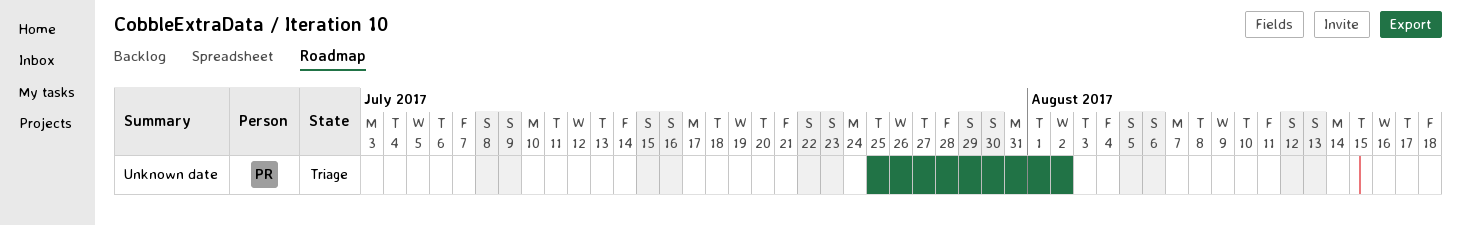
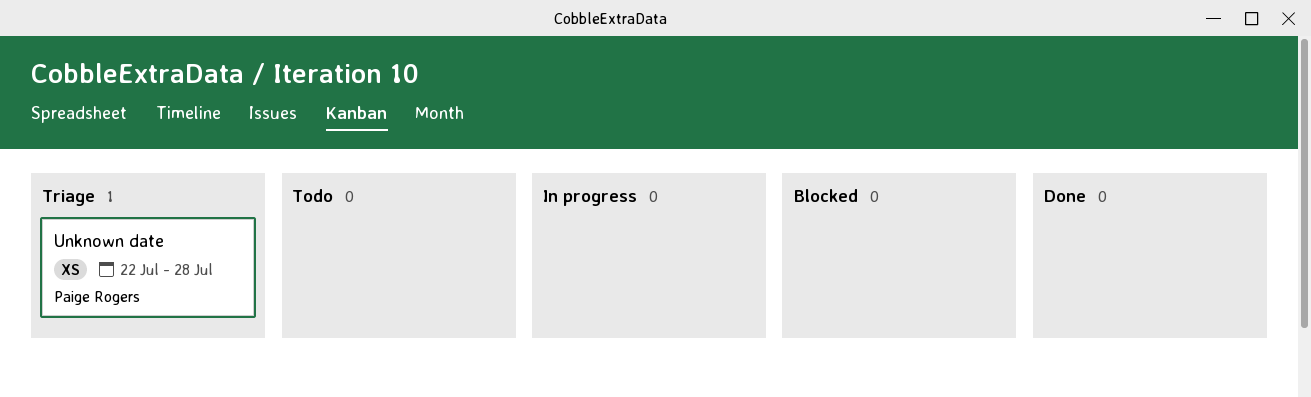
Unknown date, start: Jul 25 -> Jul 22
Unknown date, due: Aug 2 -> Jul 28

